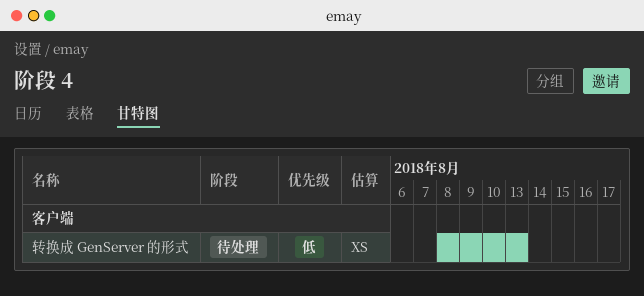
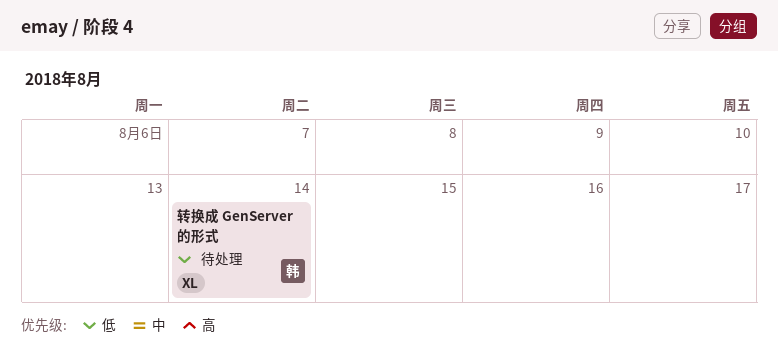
转换成 GenServer 的形式, estimate: XS -> XL
转换成 GenServer 的形式, due: Aug 13 -> Aug 14

